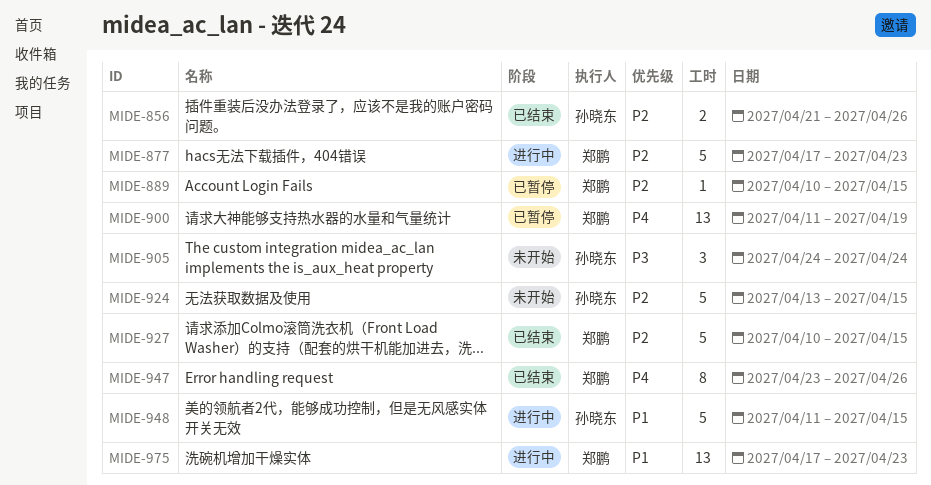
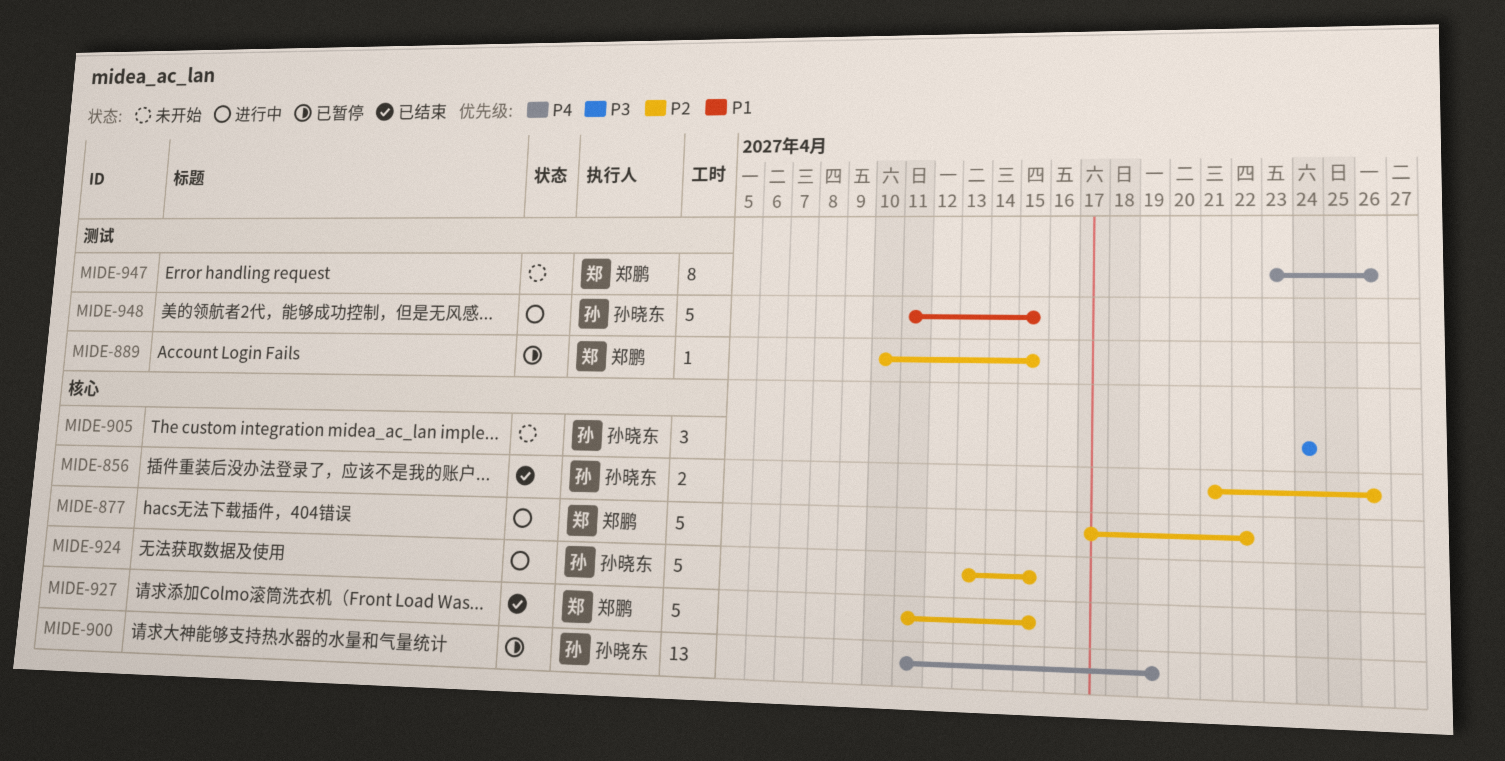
MIDE-877, due: Apr 23 -> Apr 22
MIDE-900, owner: 郑鹏 -> 孙晓东
MIDE-924, status: 未开始 -> 进行中
MIDE-927, start: Apr 10 -> Apr 11
MIDE-947, status: 已结束 -> 未开始
MIDE-975: present -> none

